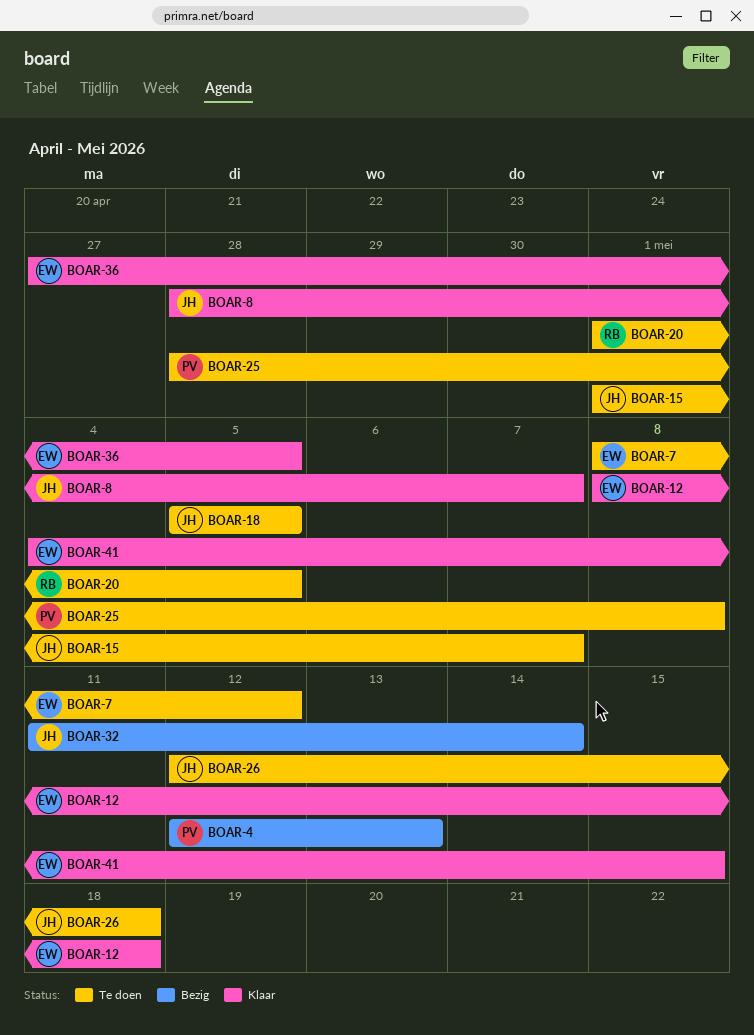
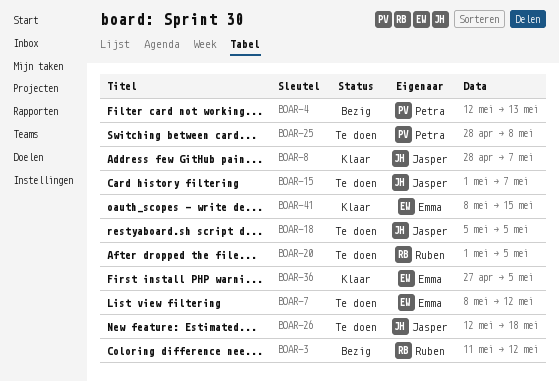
BOAR-3: none -> present
BOAR-12: present -> none
BOAR-32: present -> none
BOAR-41, start: May 4 -> May 8

